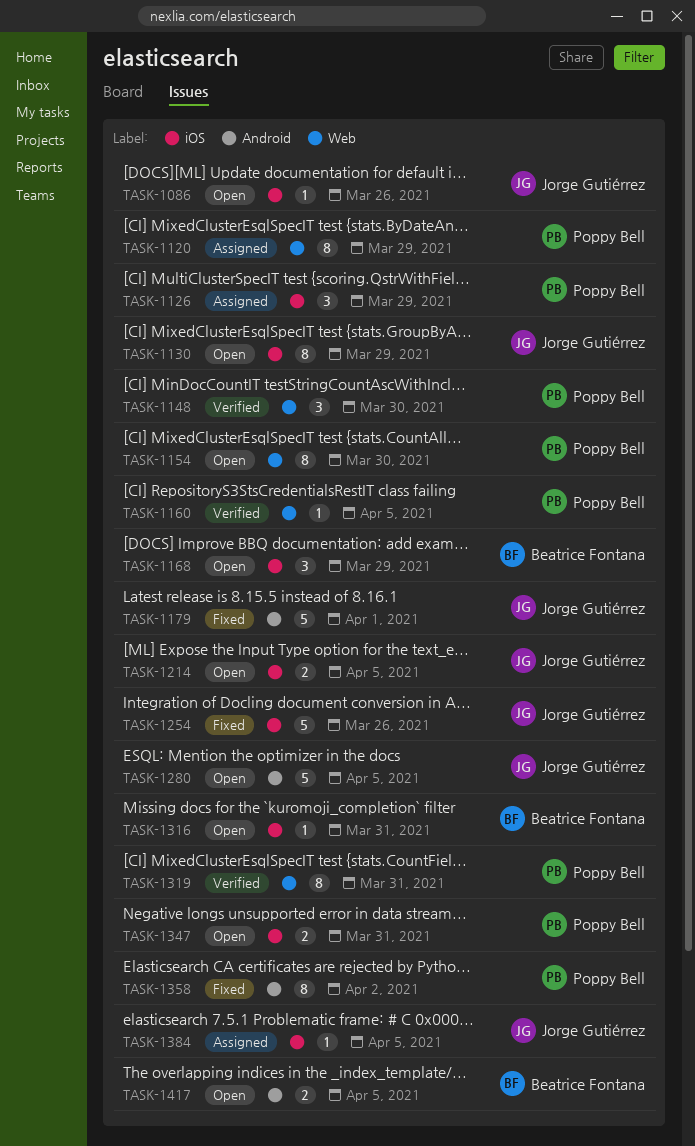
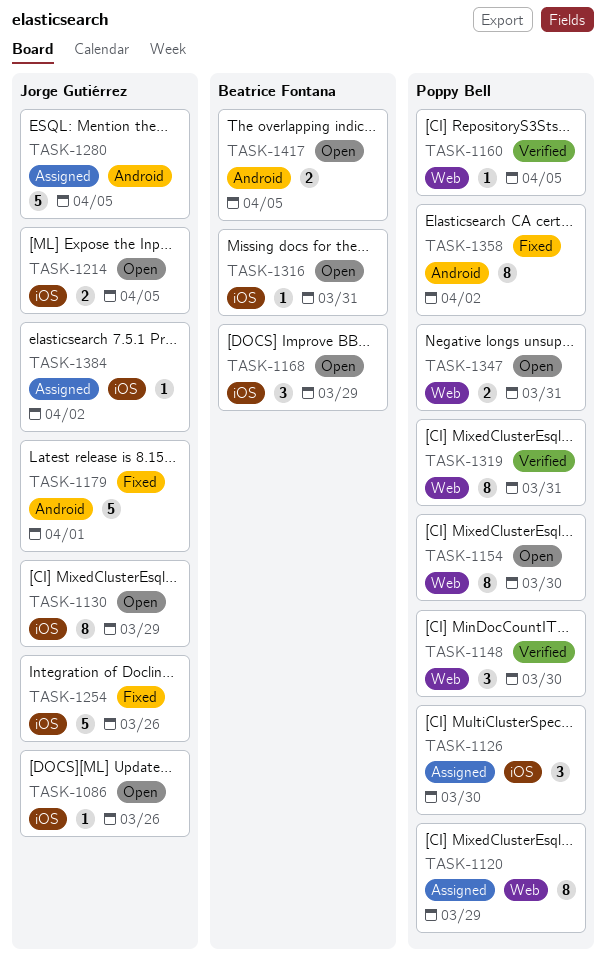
TASK-1126, due: Mar 29 -> Mar 30
TASK-1280, status: Open -> Assigned
TASK-1347, label: iOS -> Web
TASK-1384, due: Apr 5 -> Apr 2

